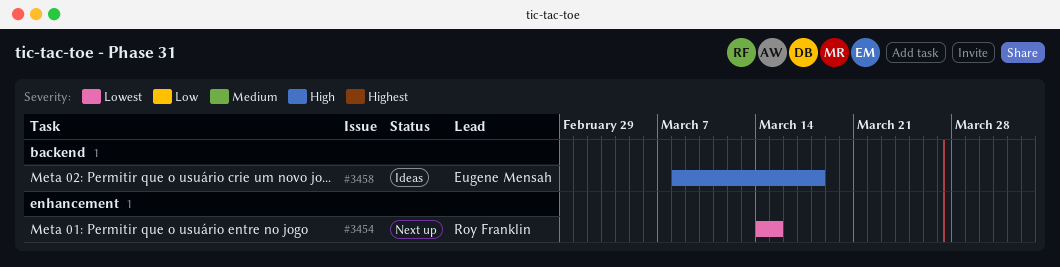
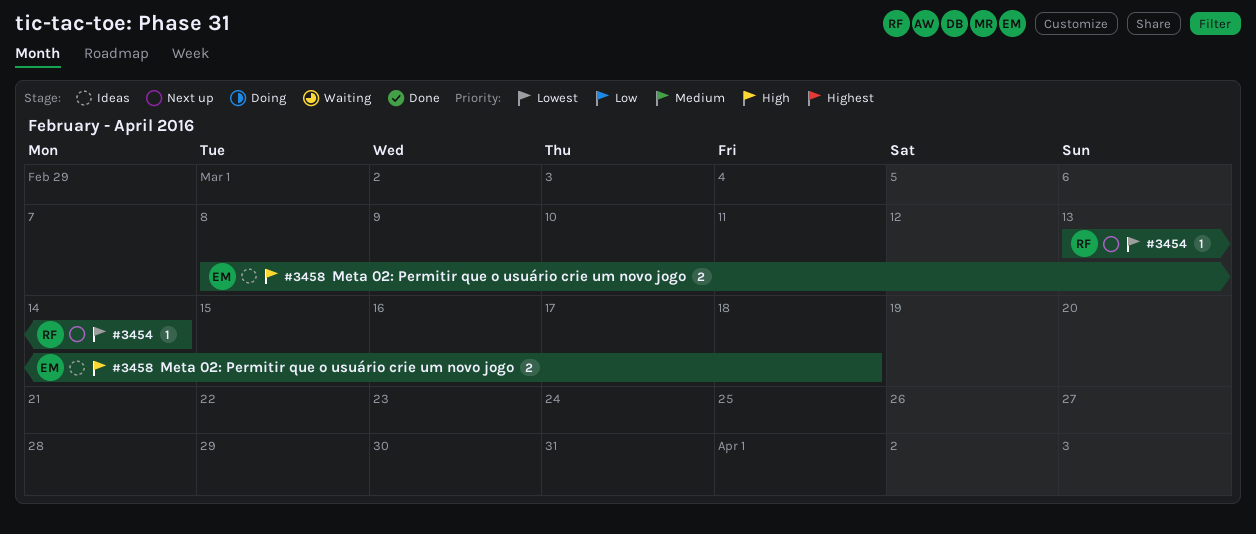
#3454, start: Mar 14 -> Mar 13
#3454, due: Mar 15 -> Mar 14

